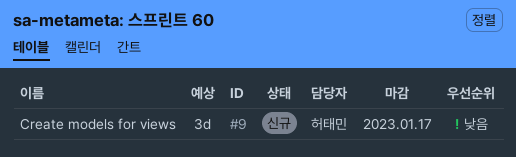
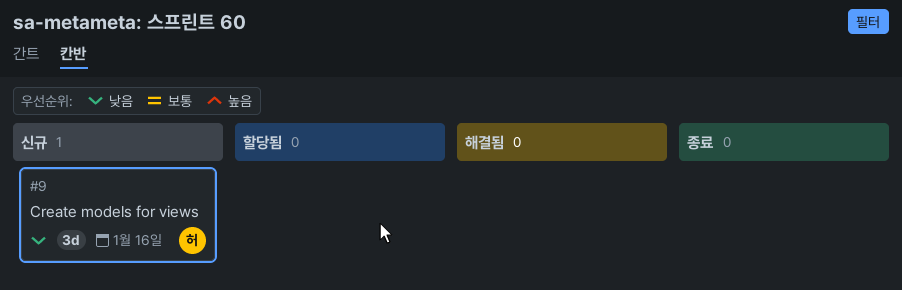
#9, due: Jan 17 -> Jan 16

